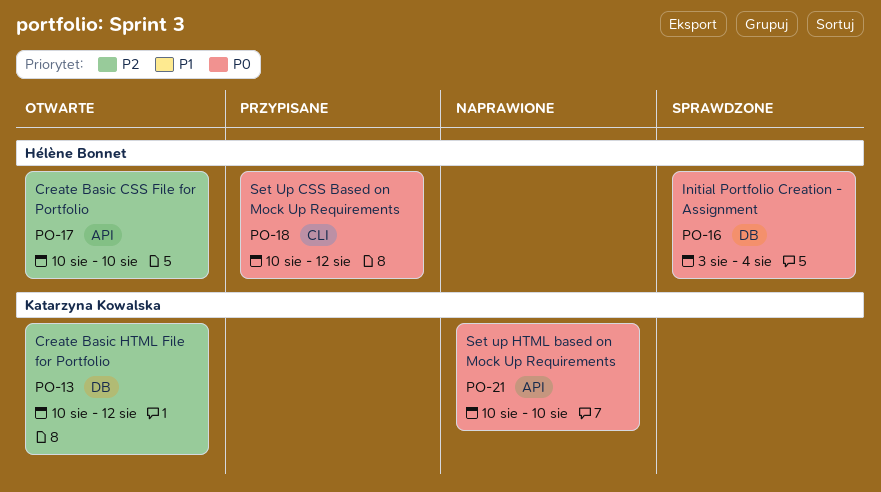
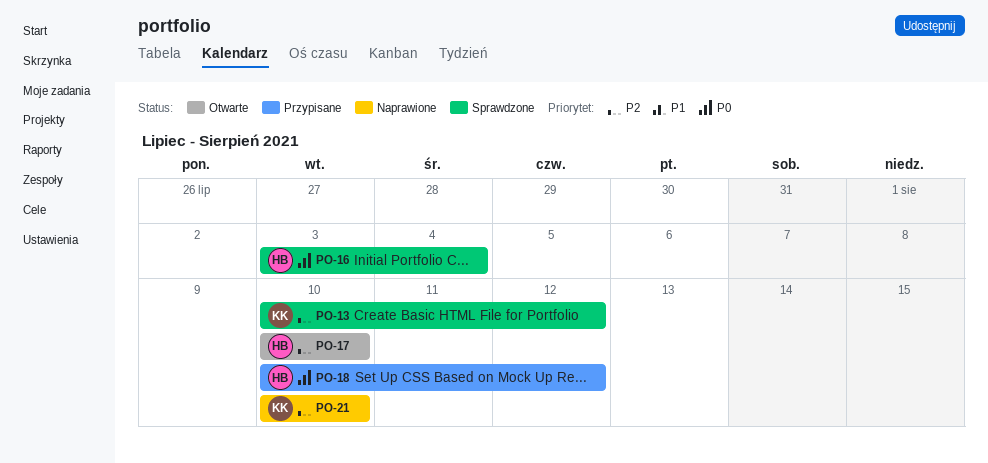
PO-13, status: Otwarte -> Sprawdzone
PO-21, priority: P0 -> P2

